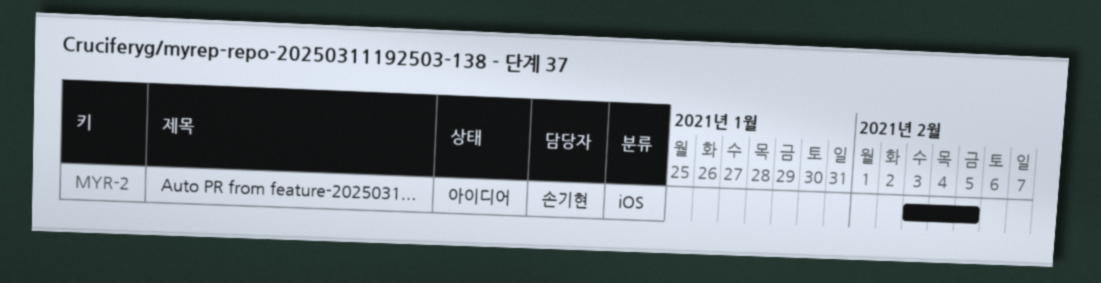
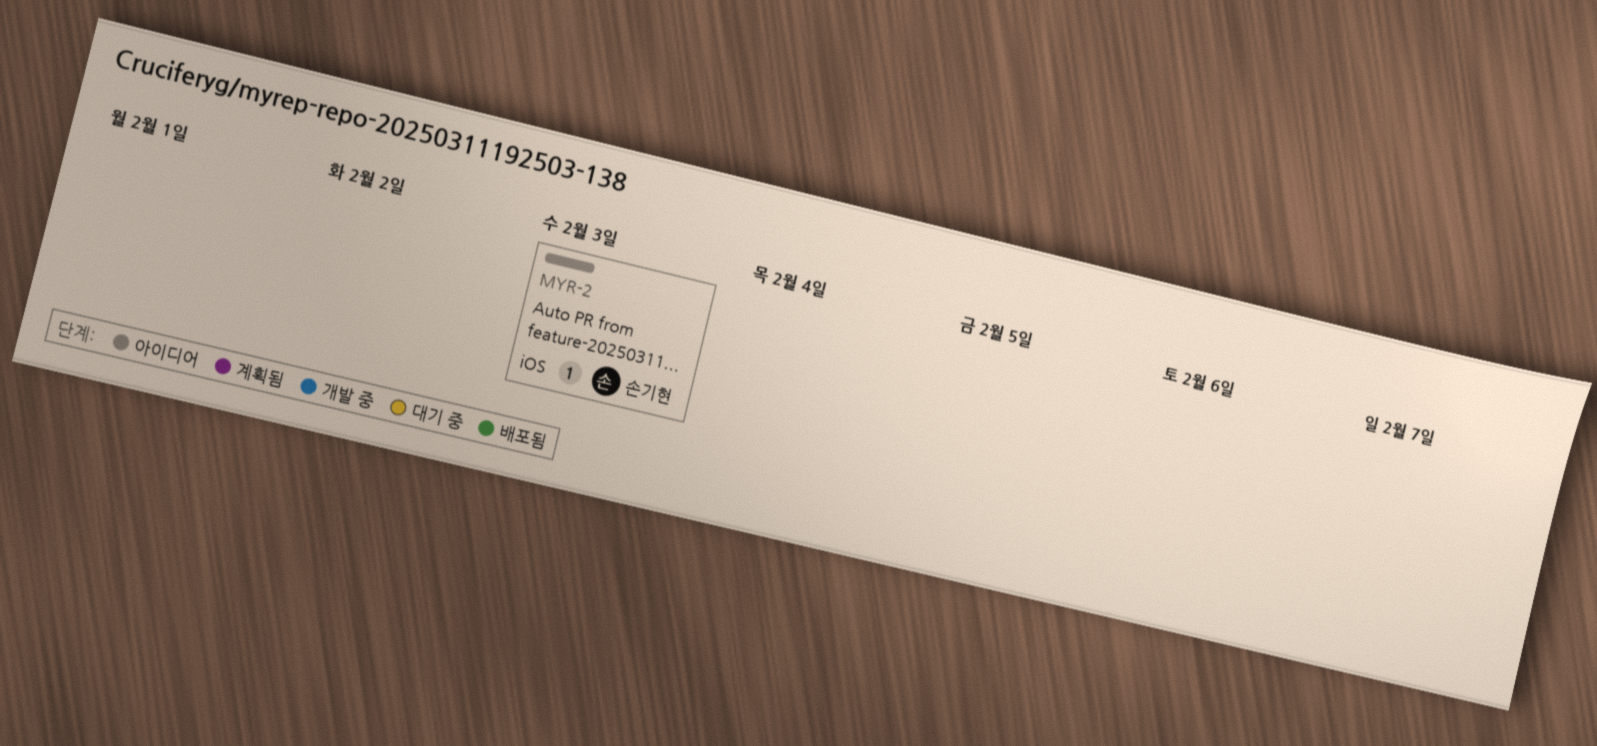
MYR-2, due: Feb 5 -> Feb 3

